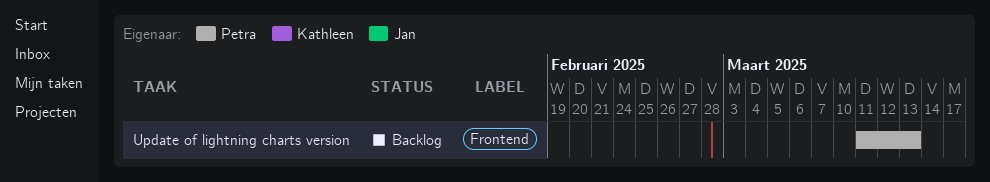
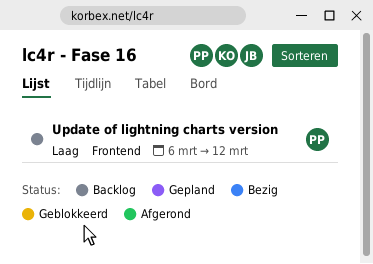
Update of lightning charts version, start: Mar 11 -> Mar 6
Update of lightning charts version, due: Mar 13 -> Mar 12

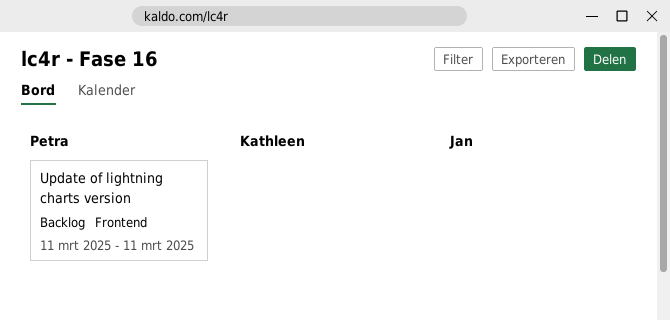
Update of lightning charts version, start: Mar 6 -> Mar 11
Update of lightning charts version, due: Mar 12 -> Mar 11

